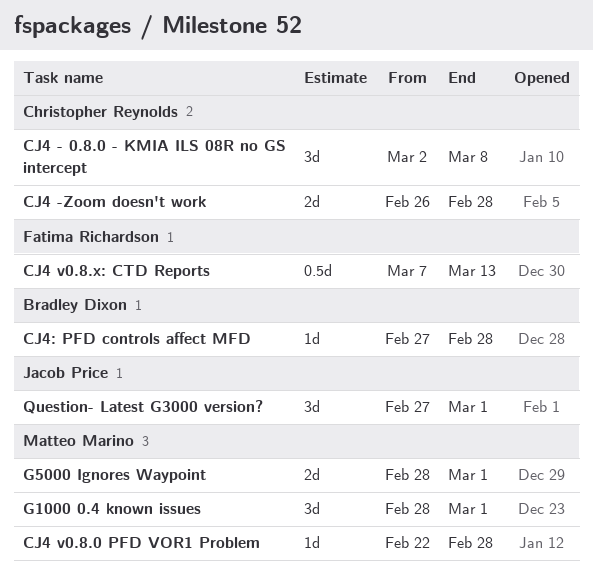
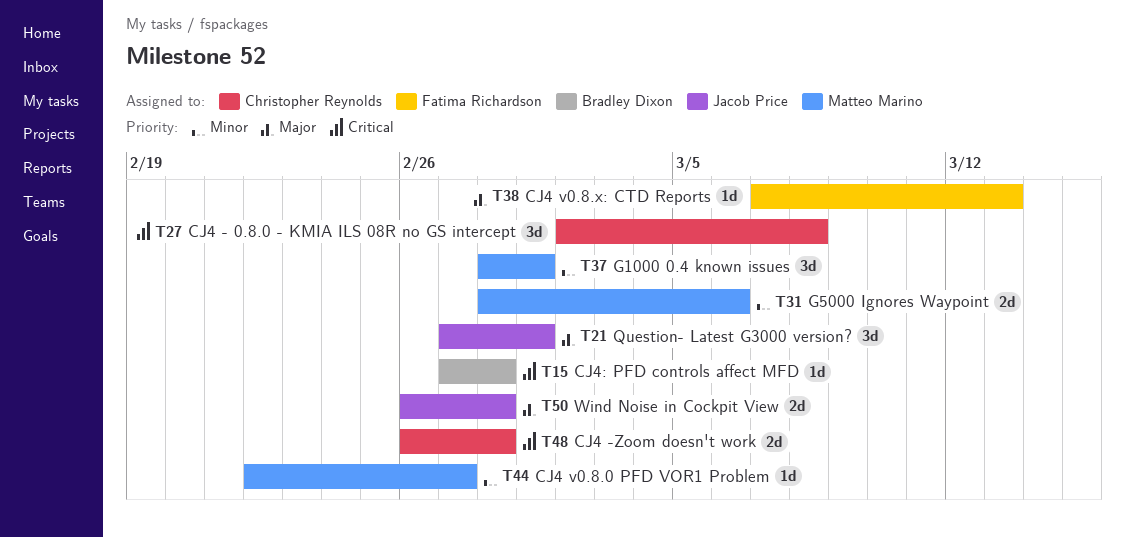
CJ4 v0.8.0 PFD VOR1 Problem, due: Feb 28 -> Feb 27
CJ4 v0.8.x: CTD Reports, estimate: 0.5d -> 1d
G5000 Ignores Waypoint, due: Mar 1 -> Mar 6
Wind Noise in Cockpit View: none -> present

